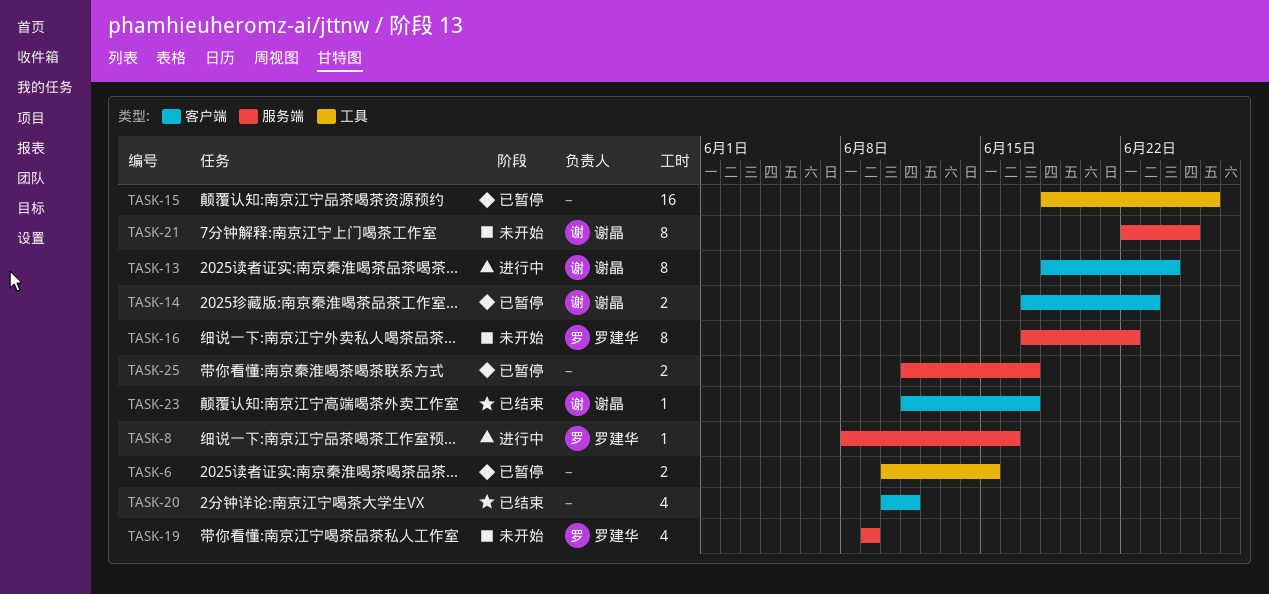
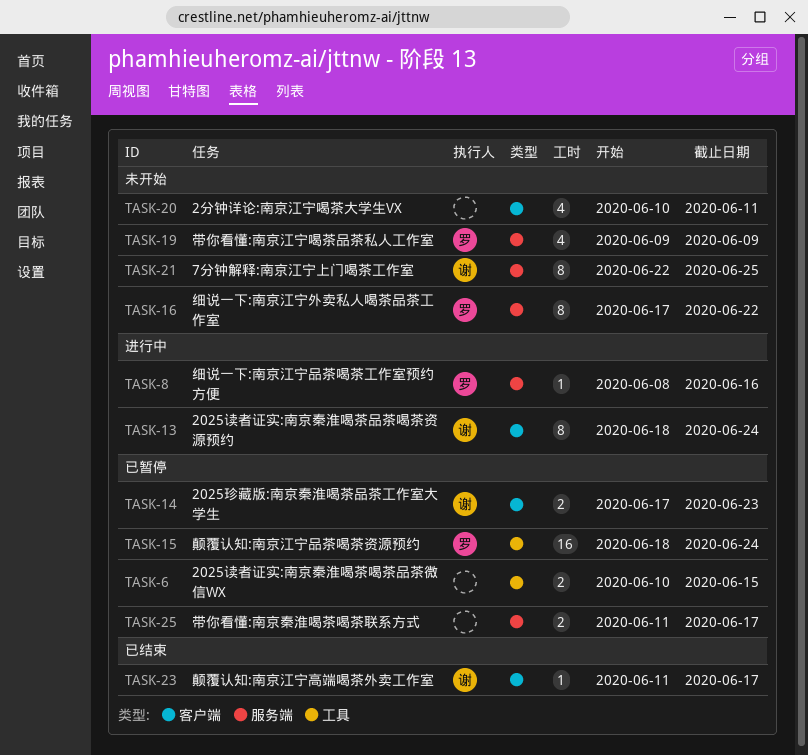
TASK-15, owner: none -> 罗建华
TASK-15, due: Jun 26 -> Jun 24
TASK-20, status: 已结束 -> 未开始

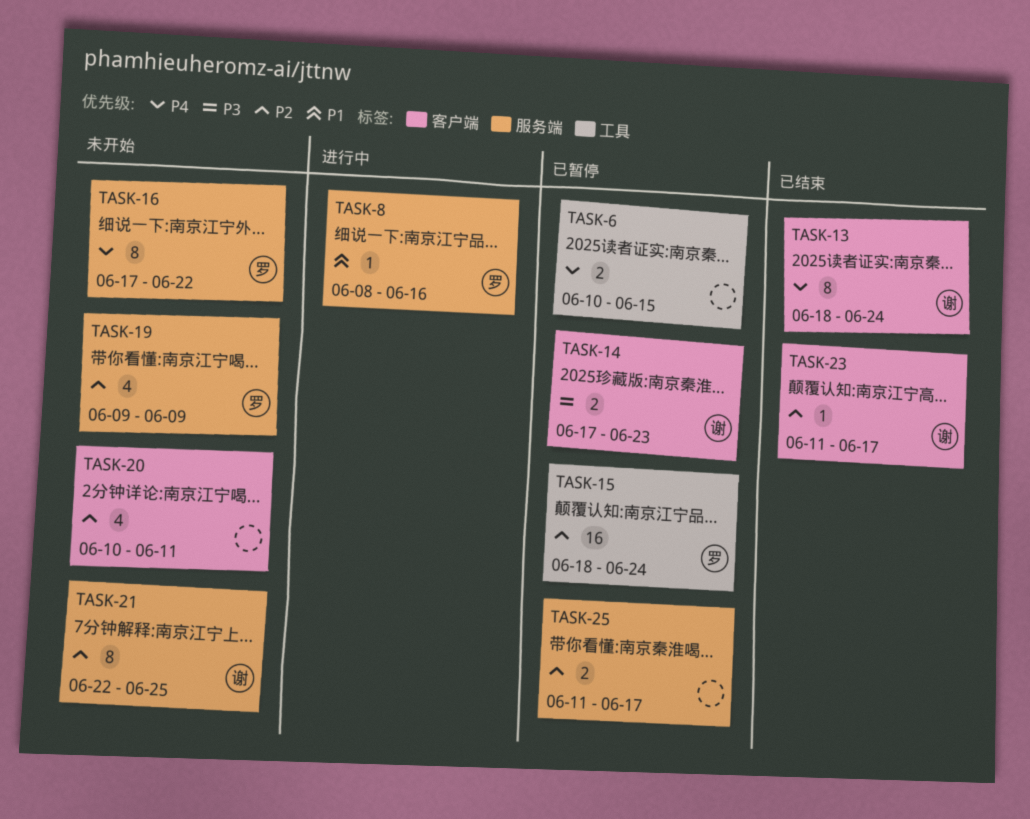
TASK-13, status: 进行中 -> 已结束

